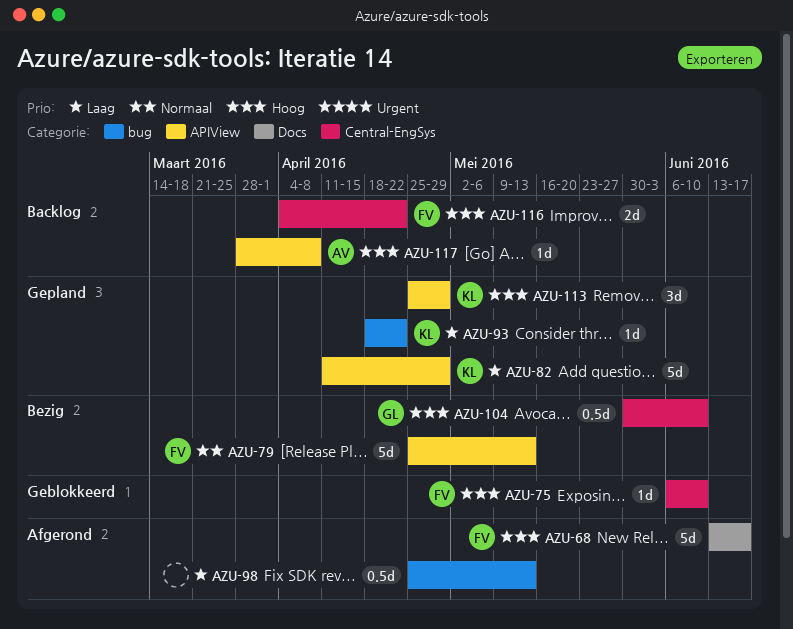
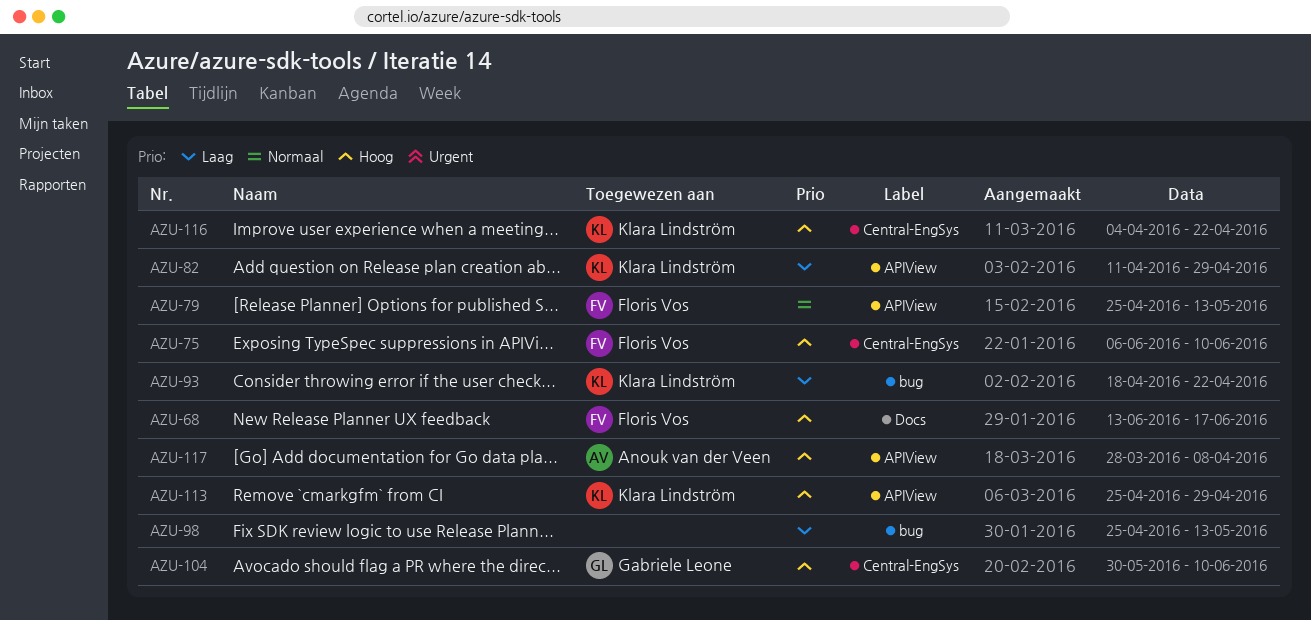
AZU-116, owner: Floris Vos -> Klara Lindström

